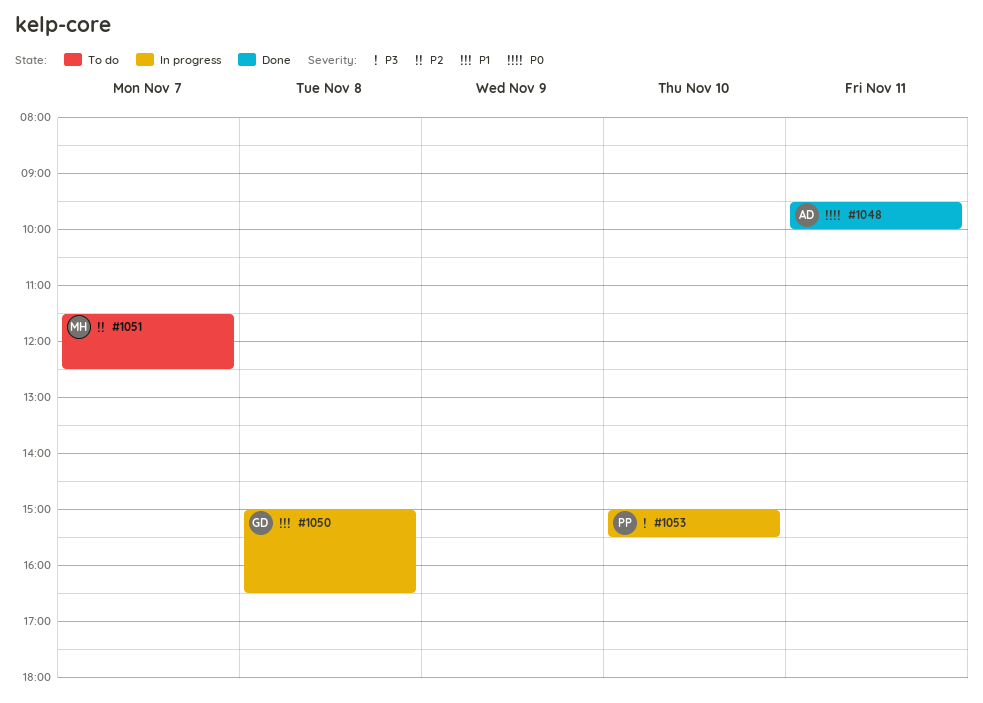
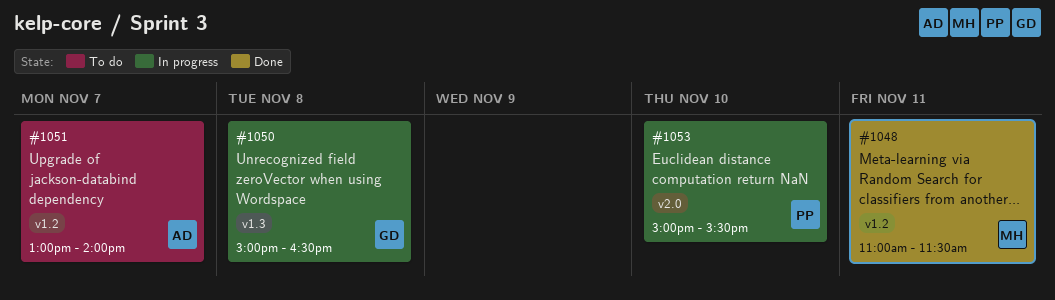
#1048, owner: AD -> MH
#1048, begins: 09:30 -> 11:00
#1048, ends: 10:00 -> 11:30
#1051, owner: MH -> AD
#1051, begins: 11:30 -> 13:00
#1051, ends: 12:30 -> 14:00

